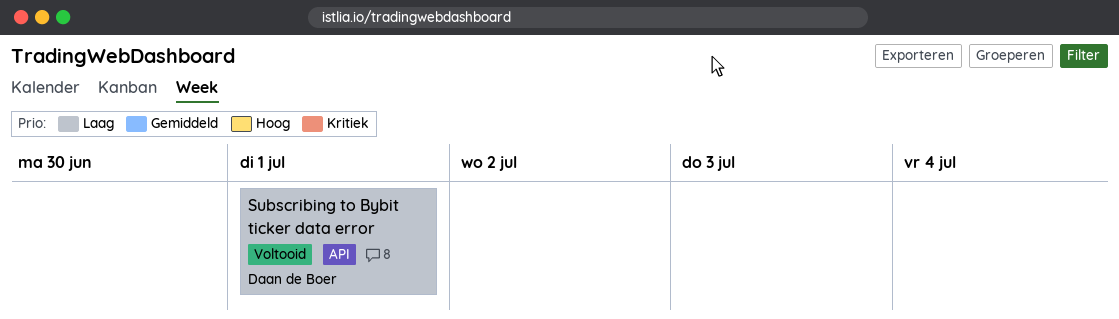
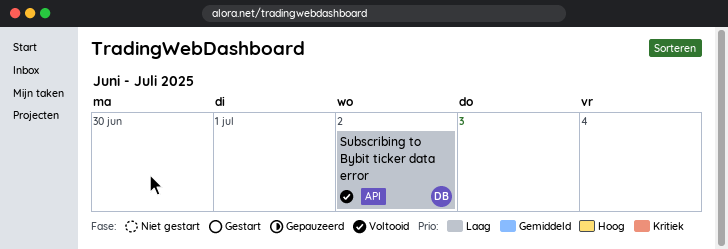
Subscribing to Bybit ticker data error, due: Jul 1 -> Jul 2

